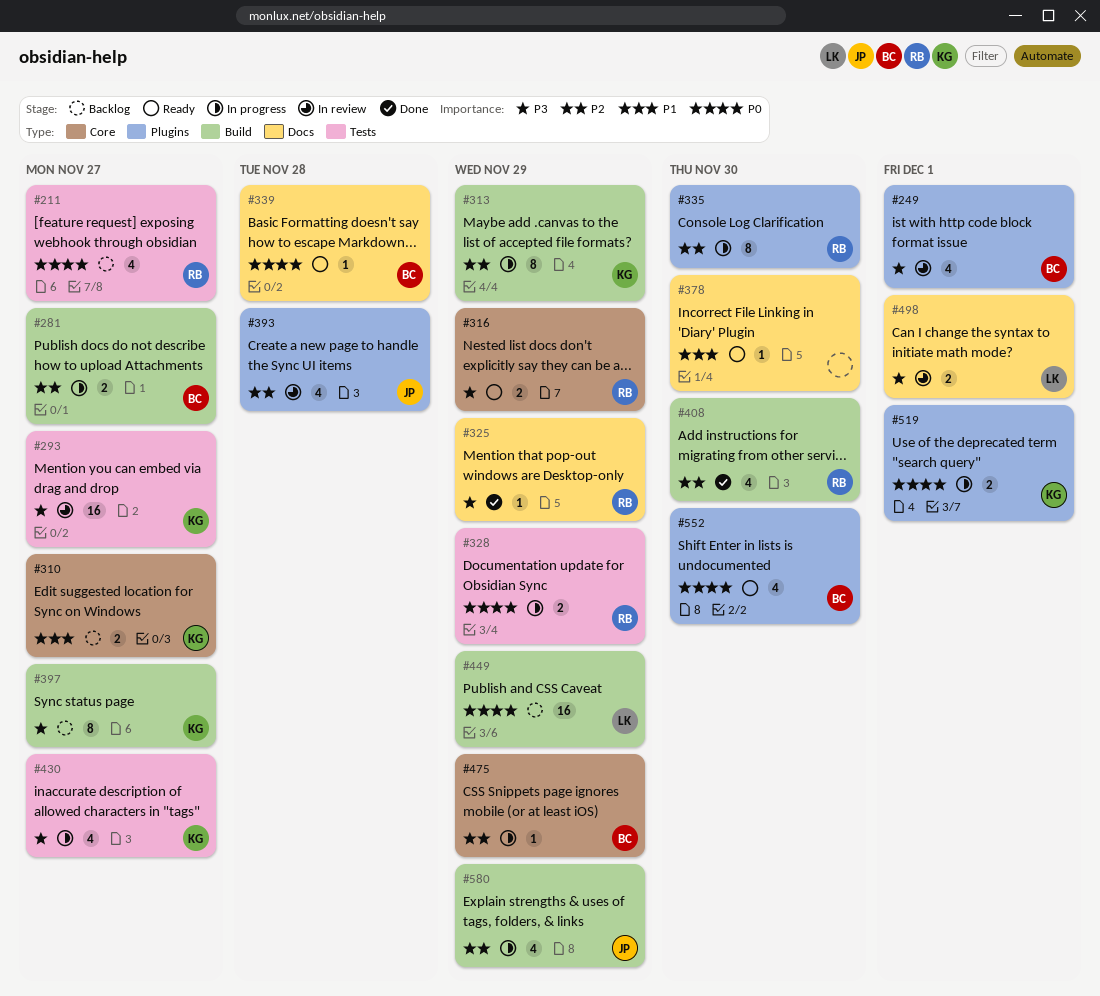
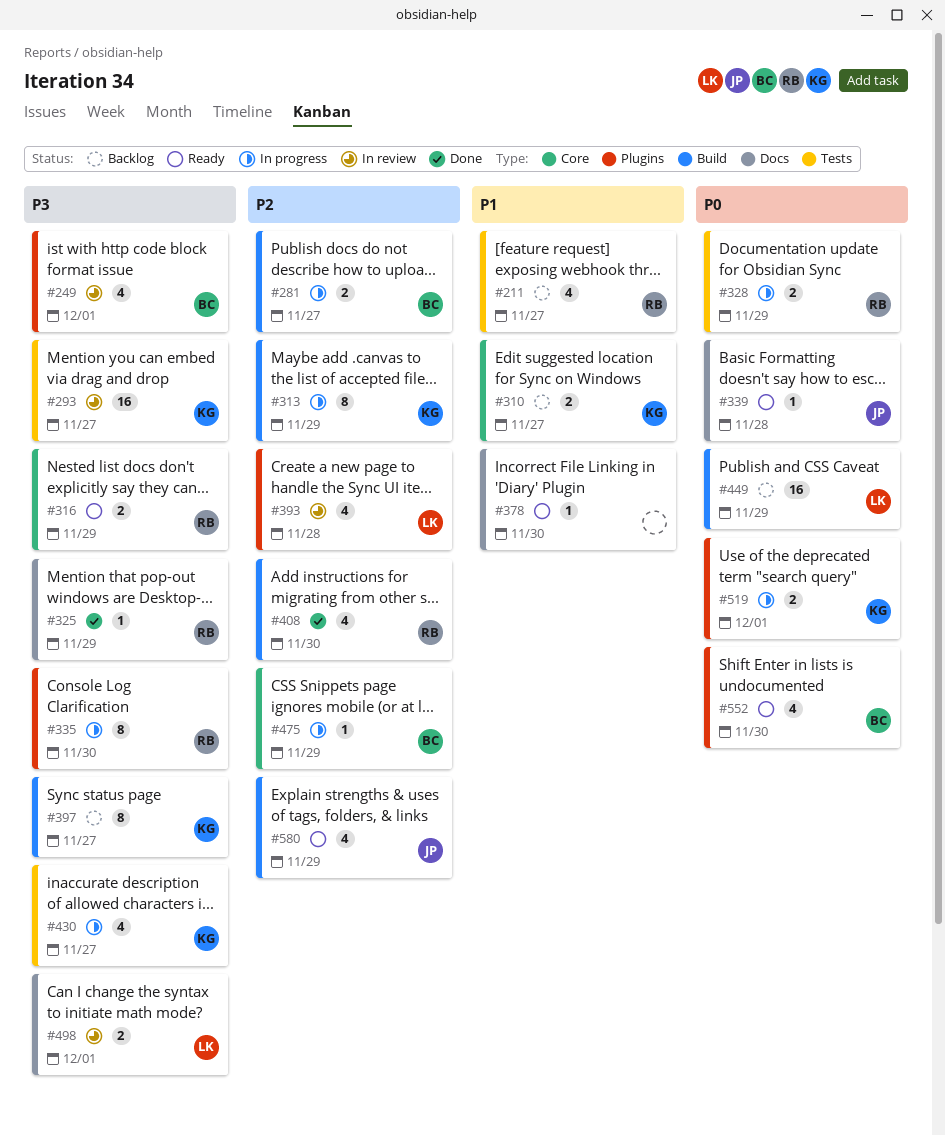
#211, priority: P0 -> P1
#335, priority: P2 -> P3
#339, owner: BC -> JP
#393, owner: JP -> LK
#580, status: In progress -> Ready

